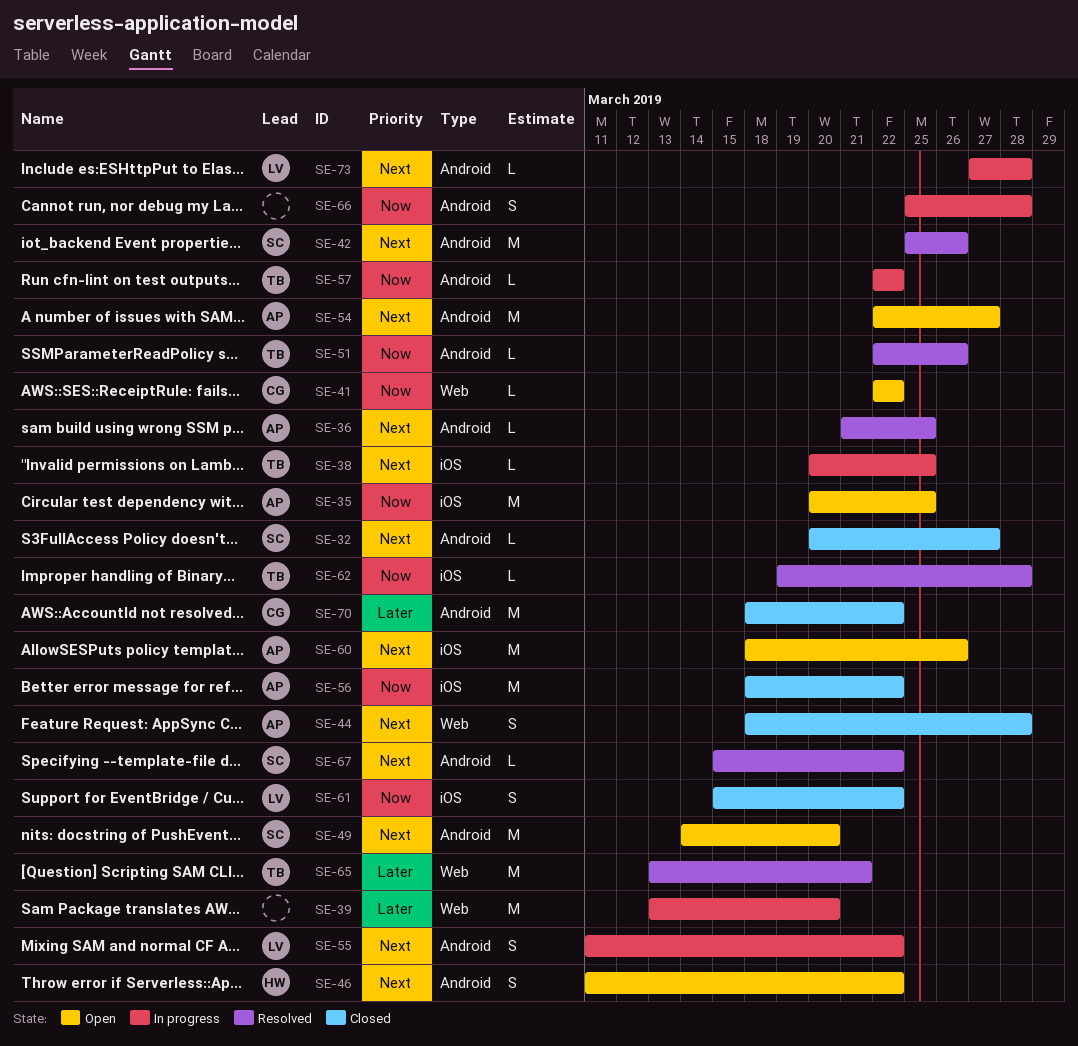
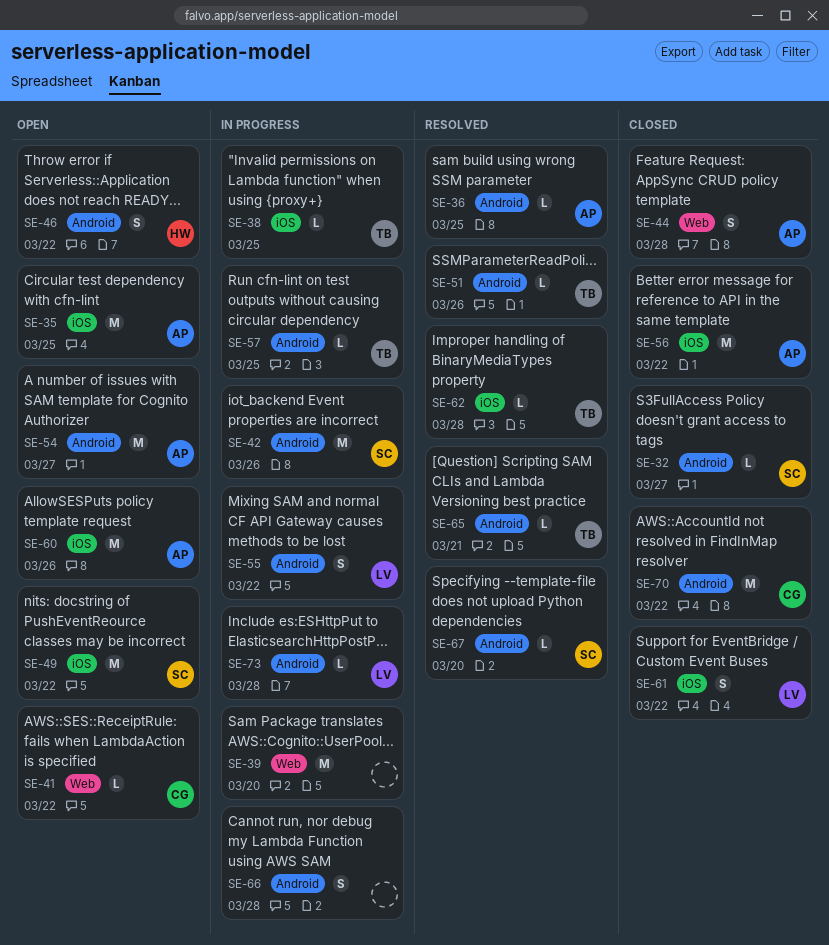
SE-42, status: Resolved -> In progress
SE-49, label: Android -> iOS
SE-49, due: Mar 20 -> Mar 22
SE-57, due: Mar 22 -> Mar 25
SE-65, label: Web -> Android
SE-65, estimate: M -> L
SE-67, due: Mar 22 -> Mar 20

